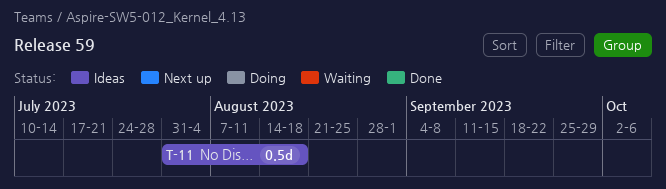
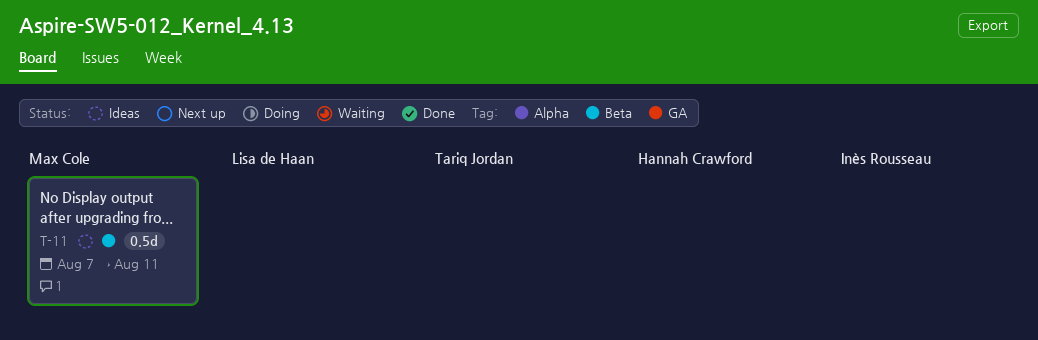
T-11, start: Jul 31 -> Aug 7
T-11, due: Aug 18 -> Aug 11

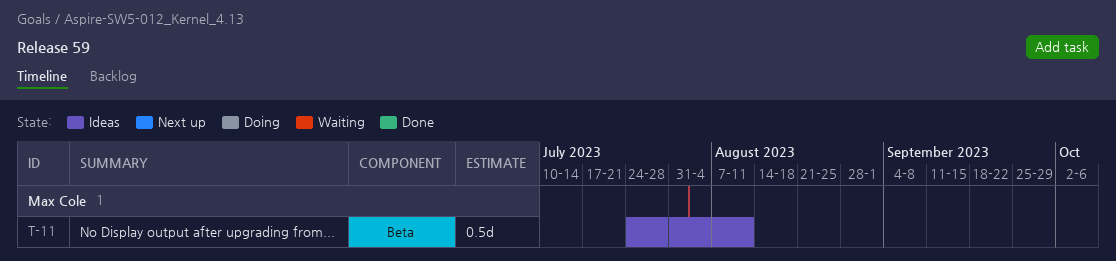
T-11, start: Aug 7 -> Jul 24

